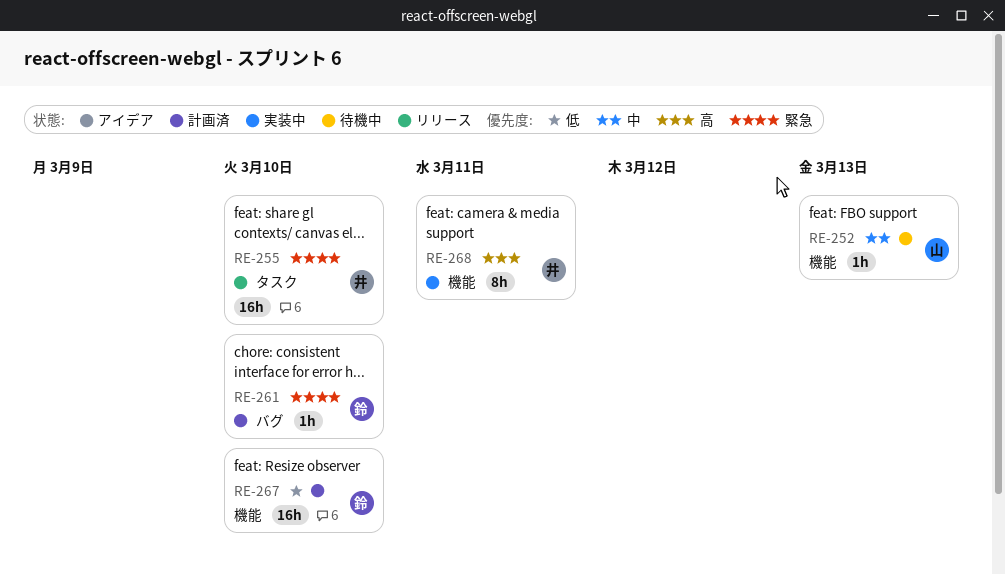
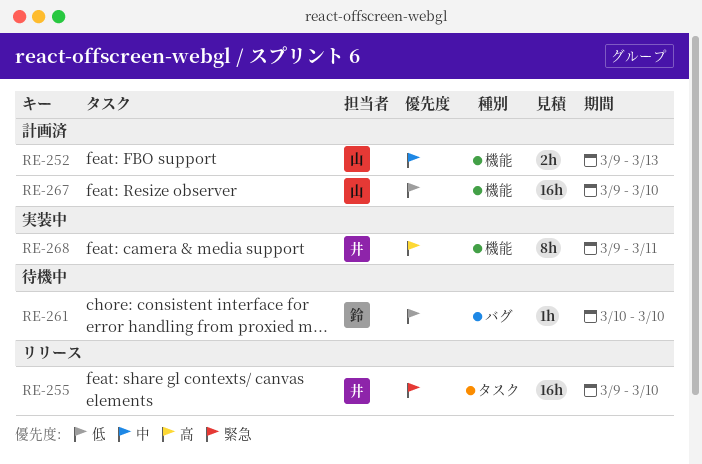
RE-252, status: 待機中 -> 計画済
RE-252, estimate: 1h -> 2h
RE-261, status: 計画済 -> 待機中
RE-261, priority: 緊急 -> 低
RE-267, owner: 鈴 -> 山

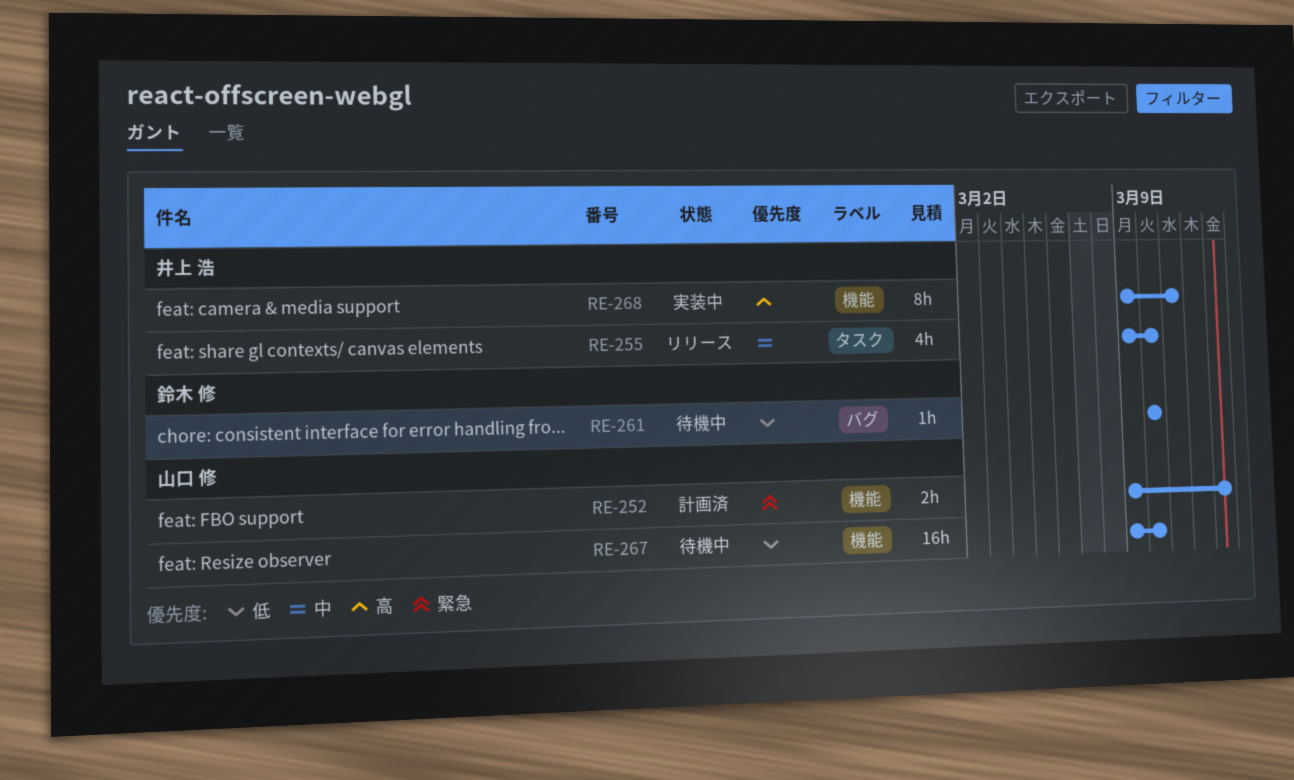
RE-252, priority: 中 -> 緊急
RE-255, priority: 緊急 -> 中
RE-255, estimate: 16h -> 4h
RE-267, status: 計画済 -> 待機中

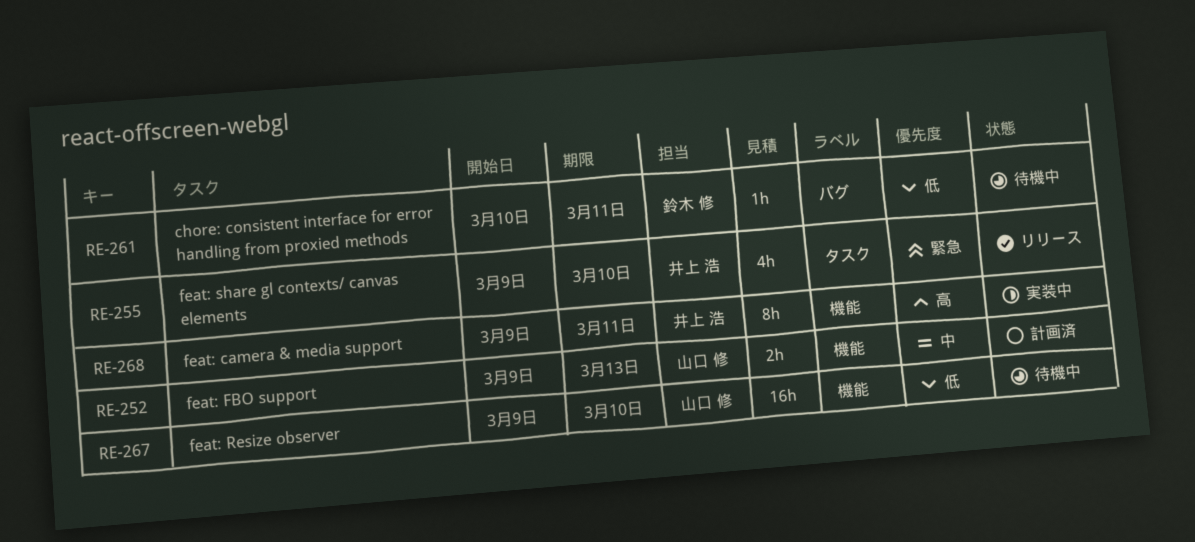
RE-252, priority: 緊急 -> 中
RE-255, priority: 中 -> 緊急
RE-261, due: Mar 10 -> Mar 11

